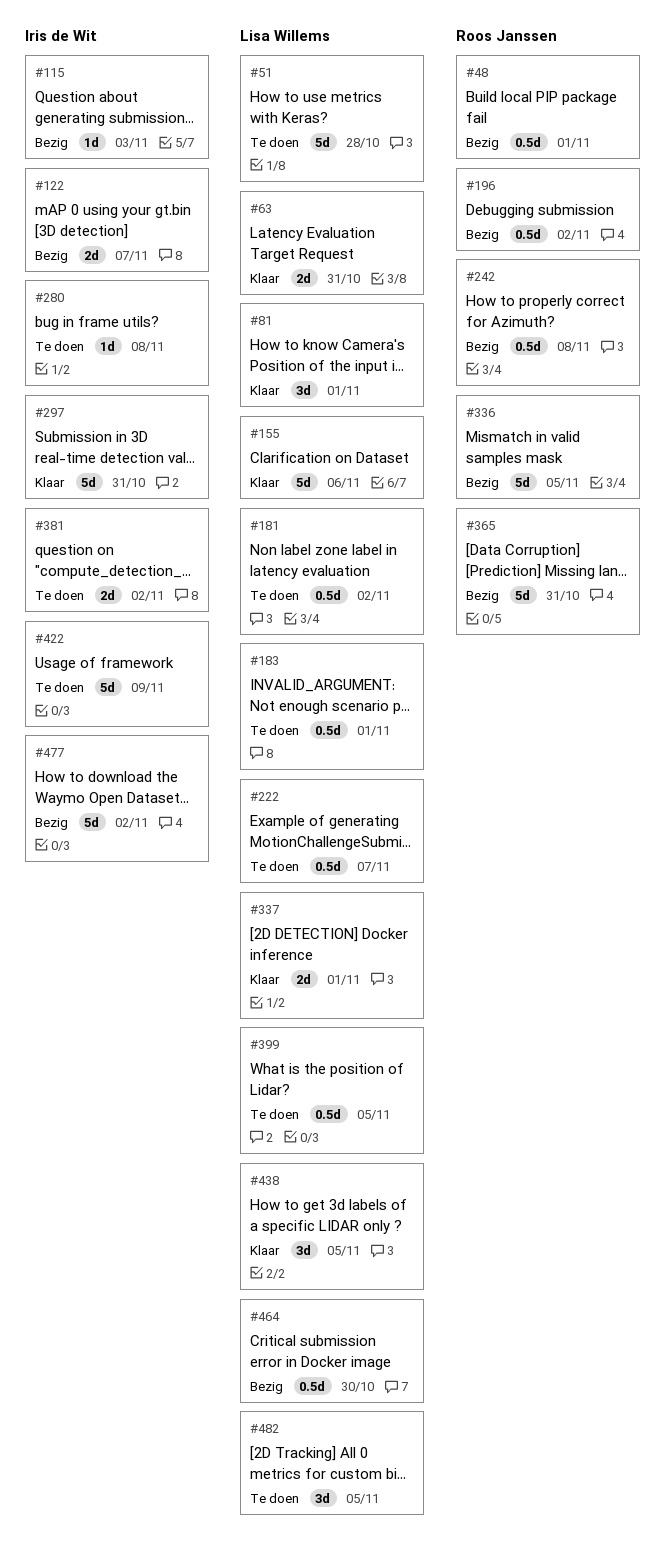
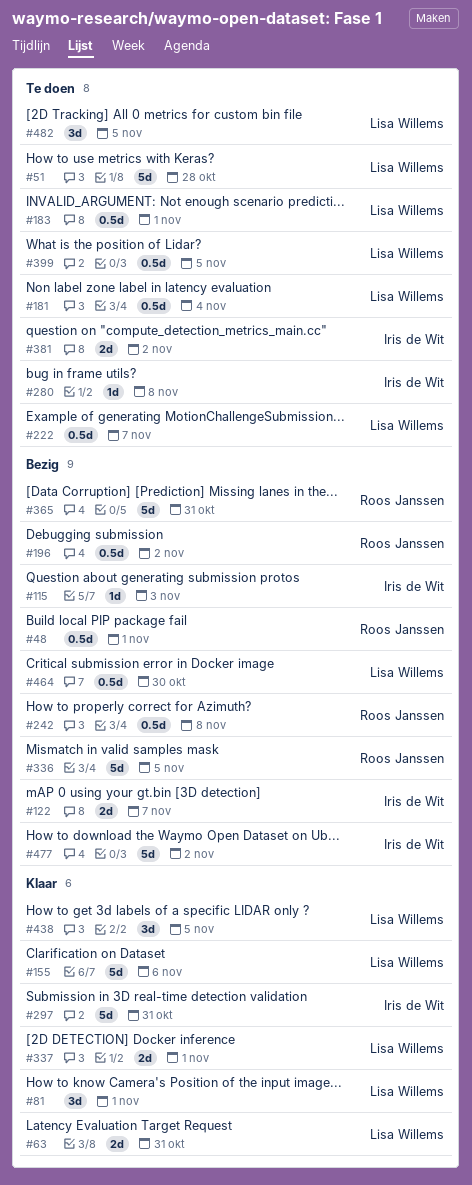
#181, due: Nov 2 -> Nov 4
#422: present -> none

